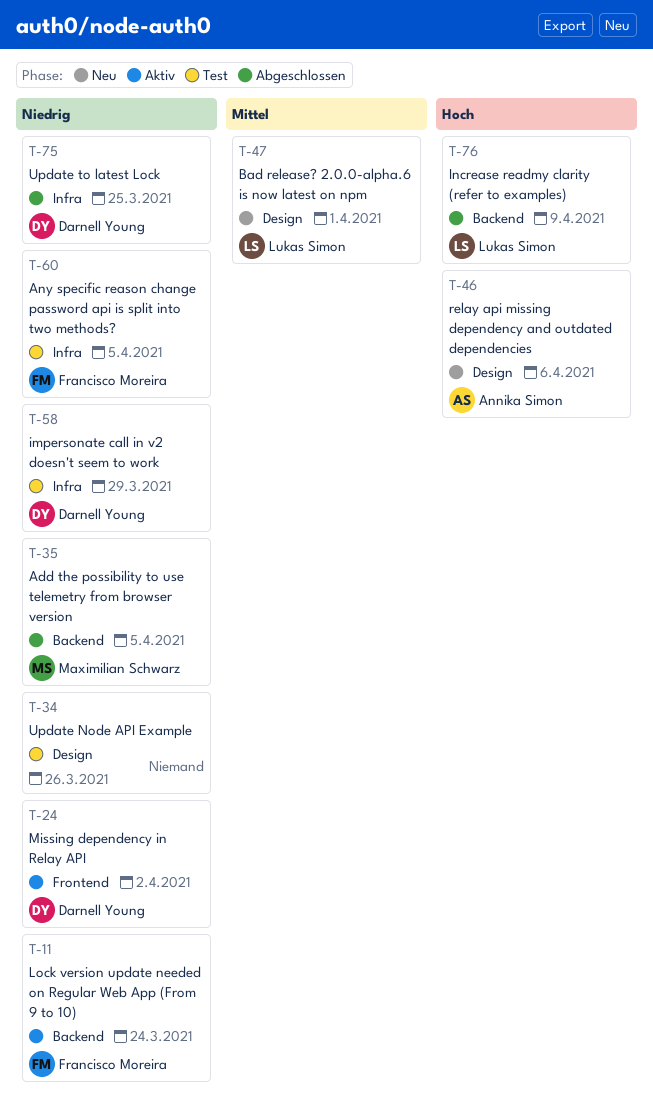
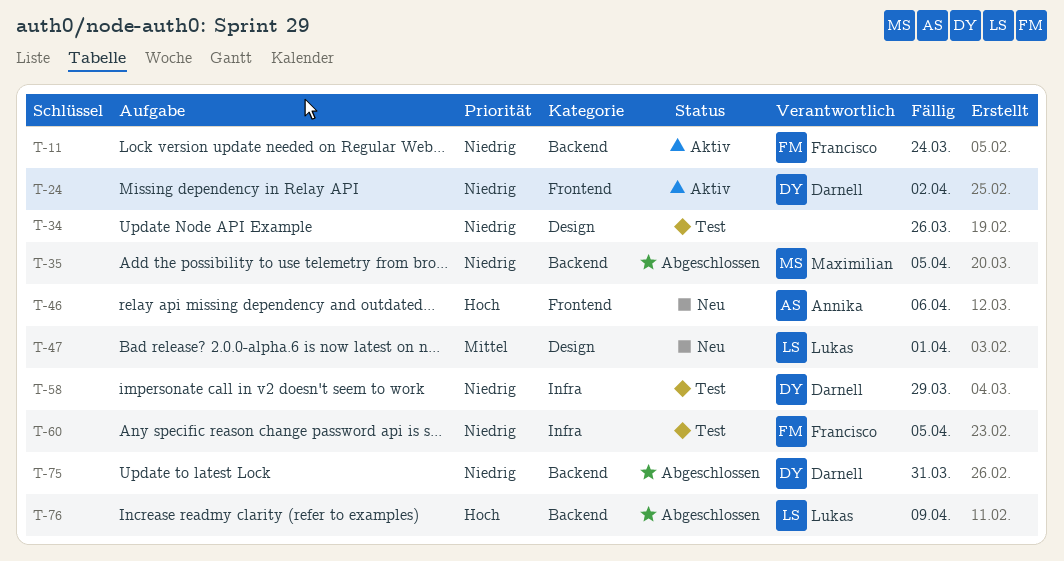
T-46, label: Design -> Frontend
T-75, label: Infra -> Backend
T-75, due: Mar 25 -> Mar 31

